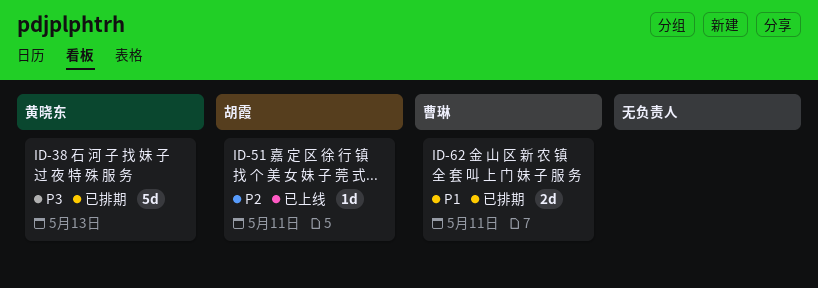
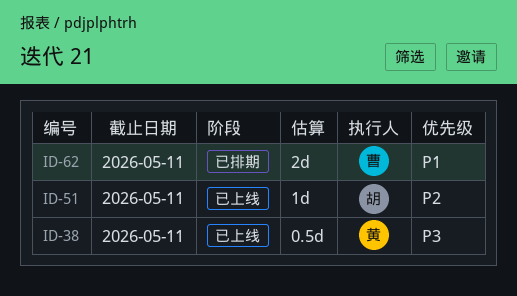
ID-38, status: 已排期 -> 已上线
ID-38, estimate: 5d -> 0.5d
ID-38, due: May 13 -> May 11

